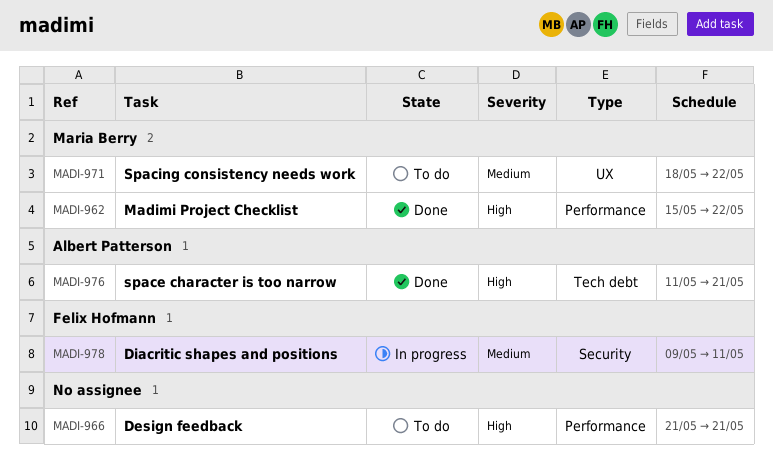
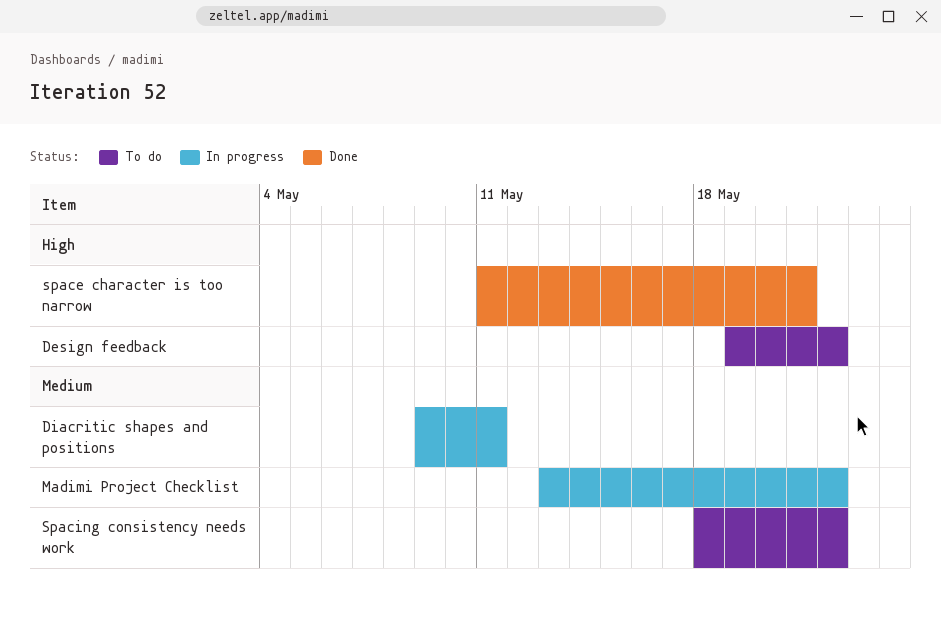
Design feedback, start: May 21 -> May 19
Design feedback, due: May 21 -> May 22
Madimi Project Checklist, status: Done -> In progress
Madimi Project Checklist, priority: High -> Medium
Madimi Project Checklist, start: May 15 -> May 13

